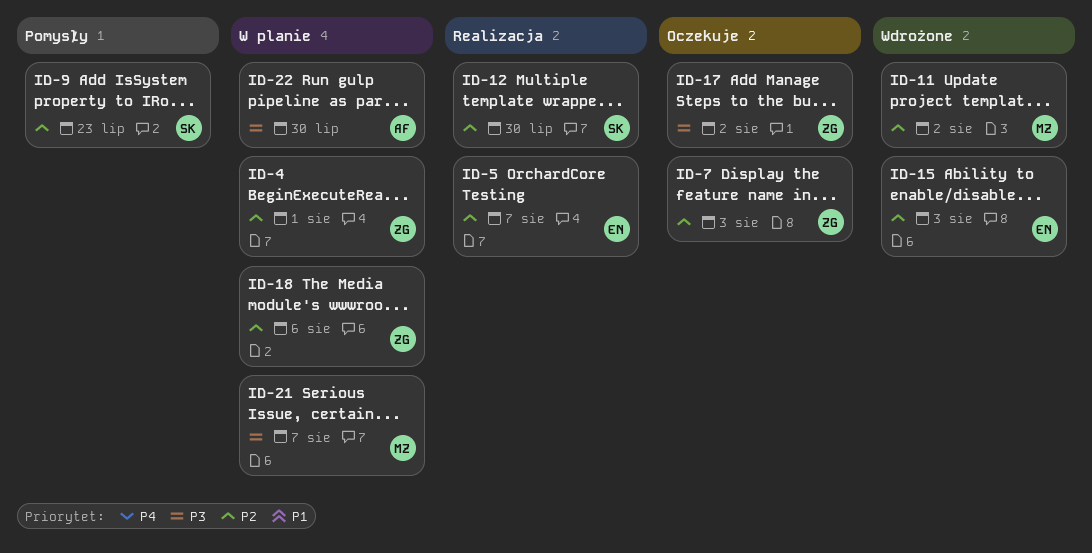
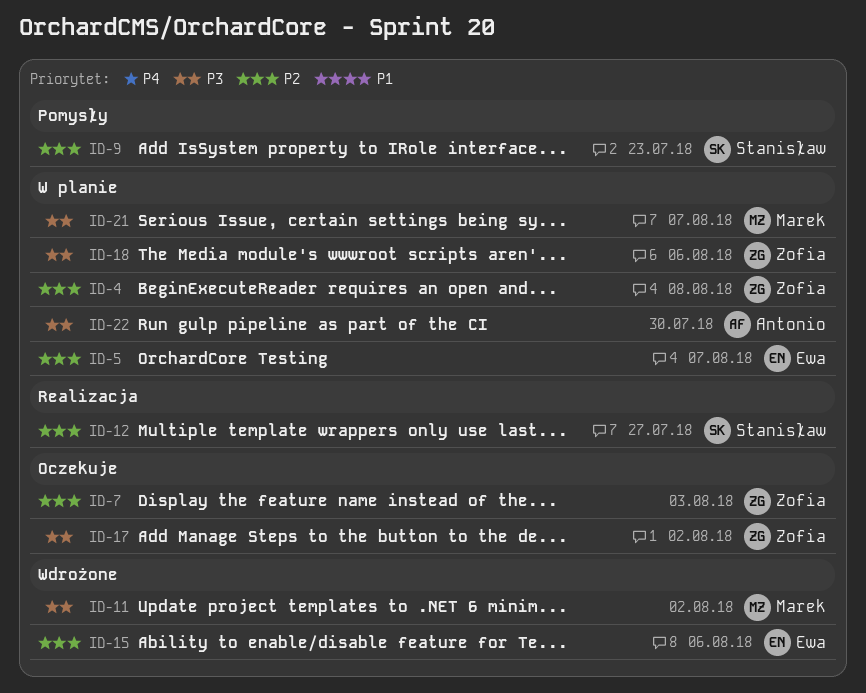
ID-4, due: Aug 1 -> Aug 8
ID-5, status: Realizacja -> W planie
ID-11, priority: P2 -> P3
ID-12, due: Jul 30 -> Jul 27
ID-15, due: Aug 3 -> Aug 6
ID-18, priority: P2 -> P3

